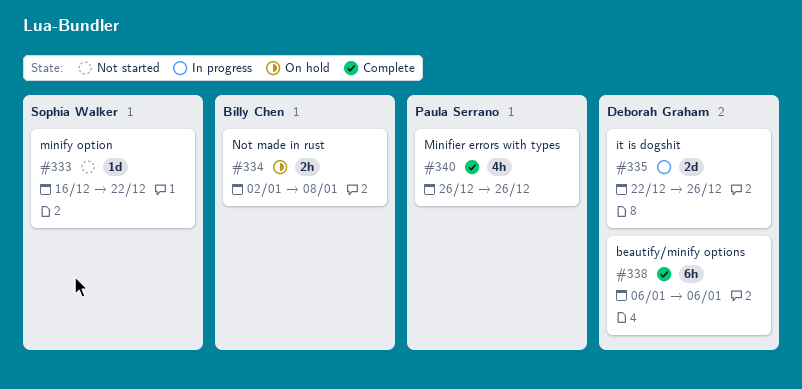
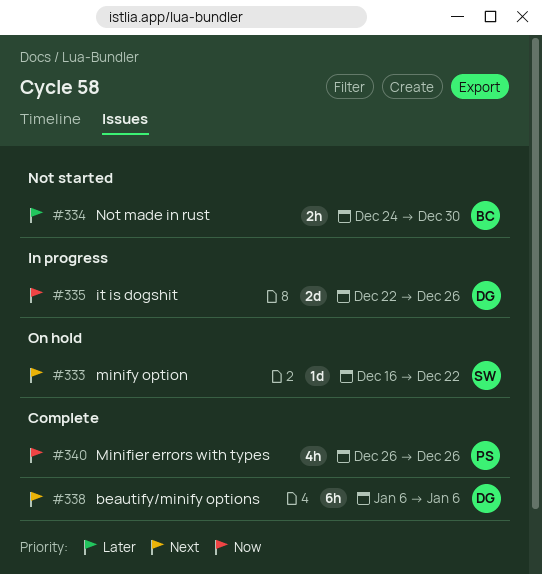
#333, status: Not started -> On hold
#334, status: On hold -> Not started
#334, start: Jan 2 -> Dec 24
#334, due: Jan 8 -> Dec 30

